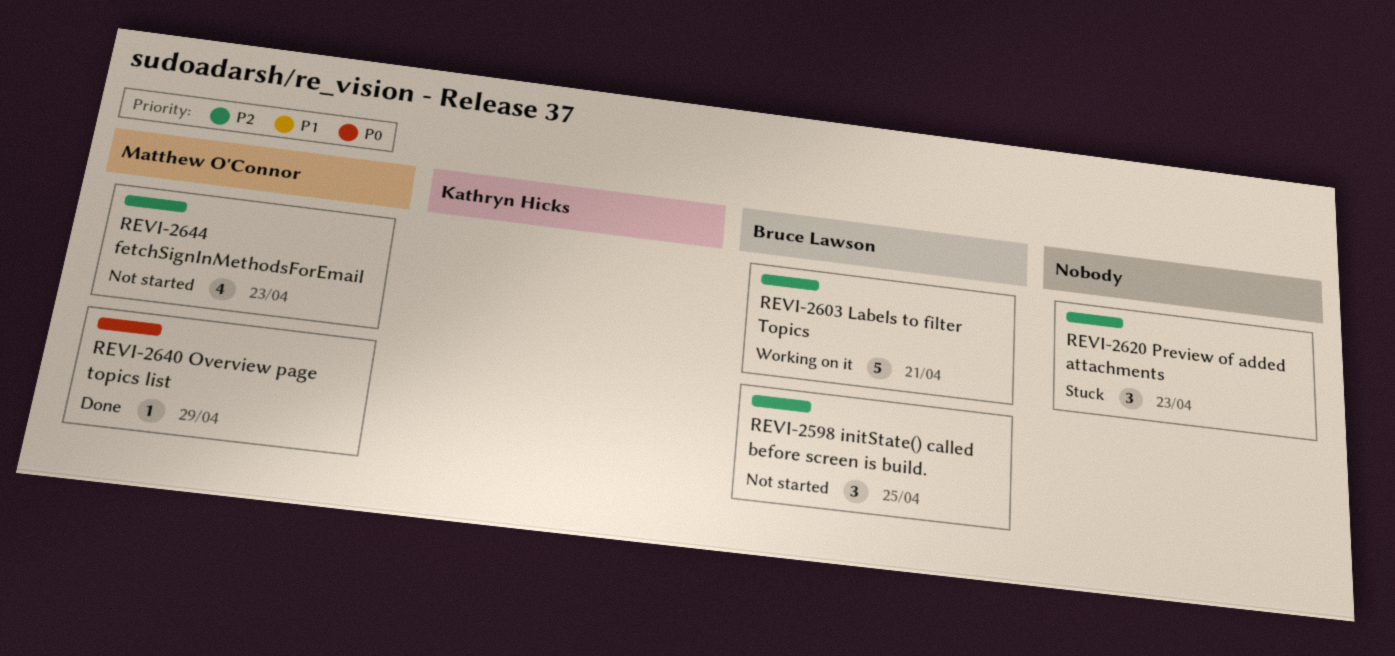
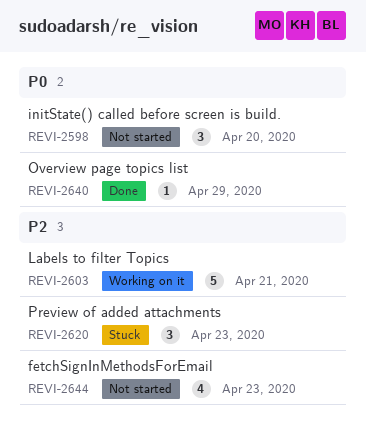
REVI-2598, priority: P2 -> P0
REVI-2598, due: Apr 25 -> Apr 20

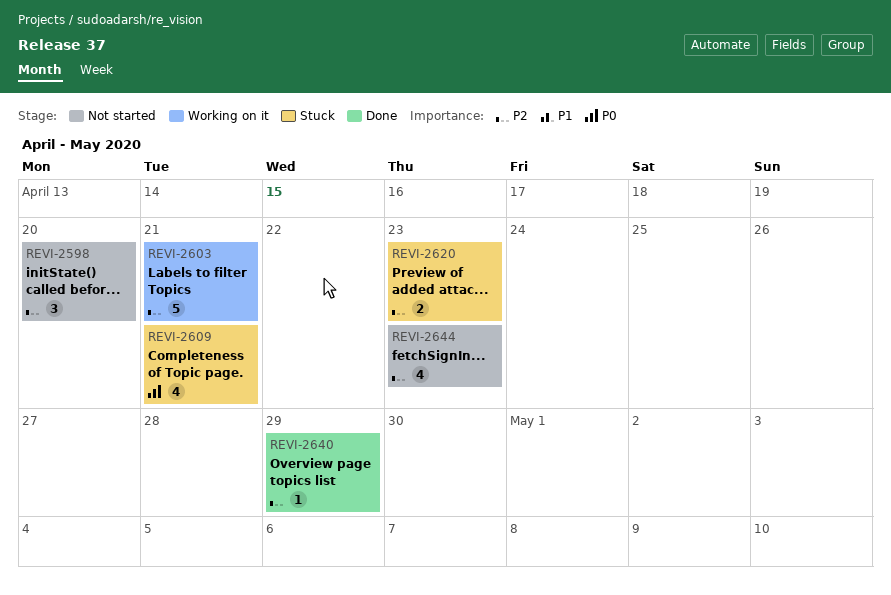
REVI-2598, priority: P0 -> P2
REVI-2609: none -> present
REVI-2620, estimate: 3 -> 2
REVI-2640, priority: P0 -> P2

